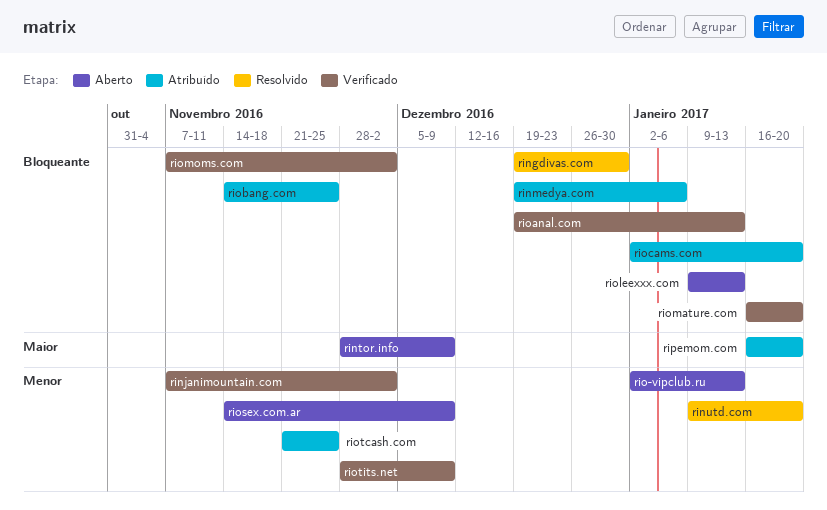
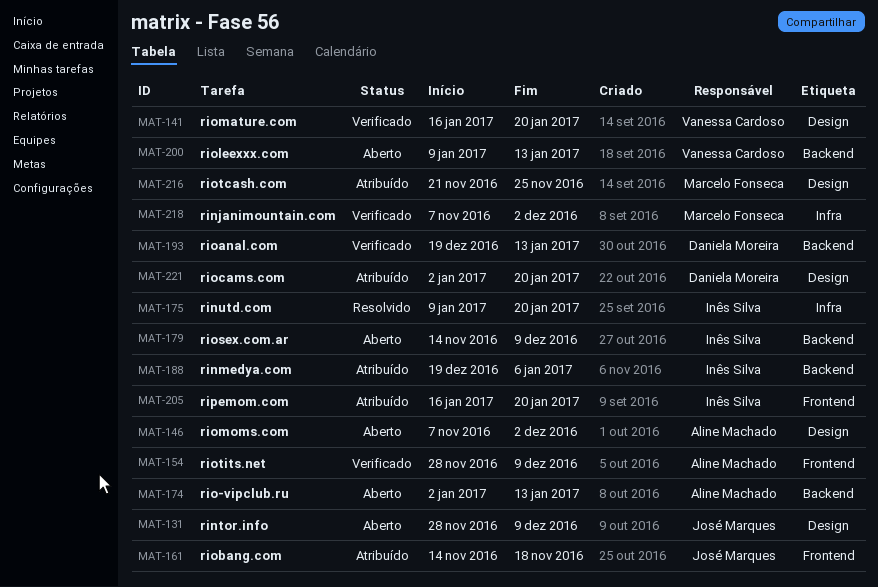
ringdivas.com: present -> none
riobang.com, due: Nov 25 -> Nov 18
riomoms.com, status: Verificado -> Aberto

